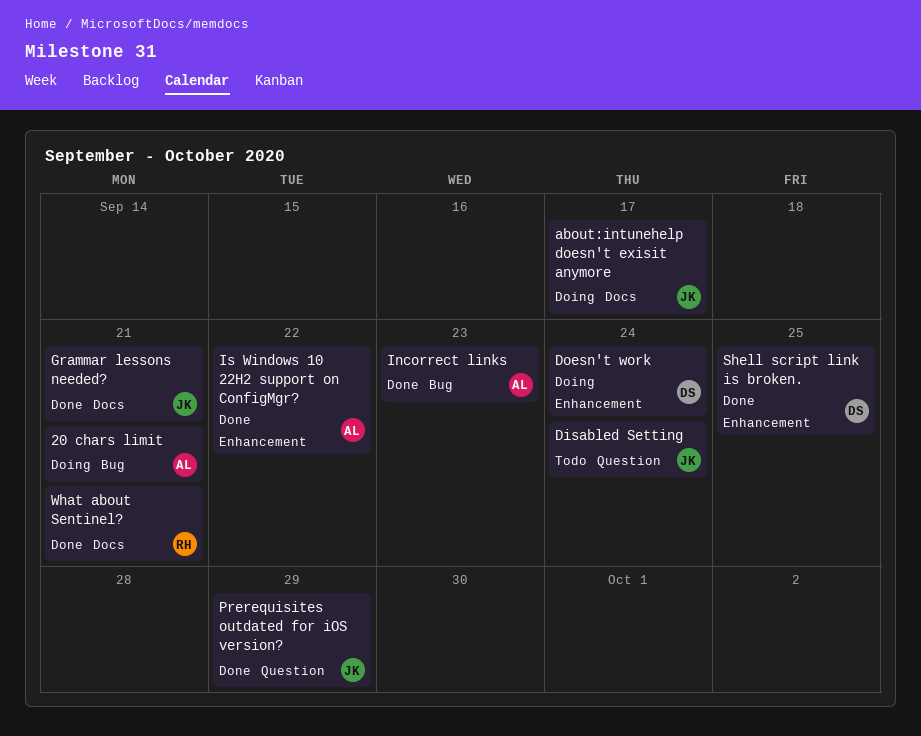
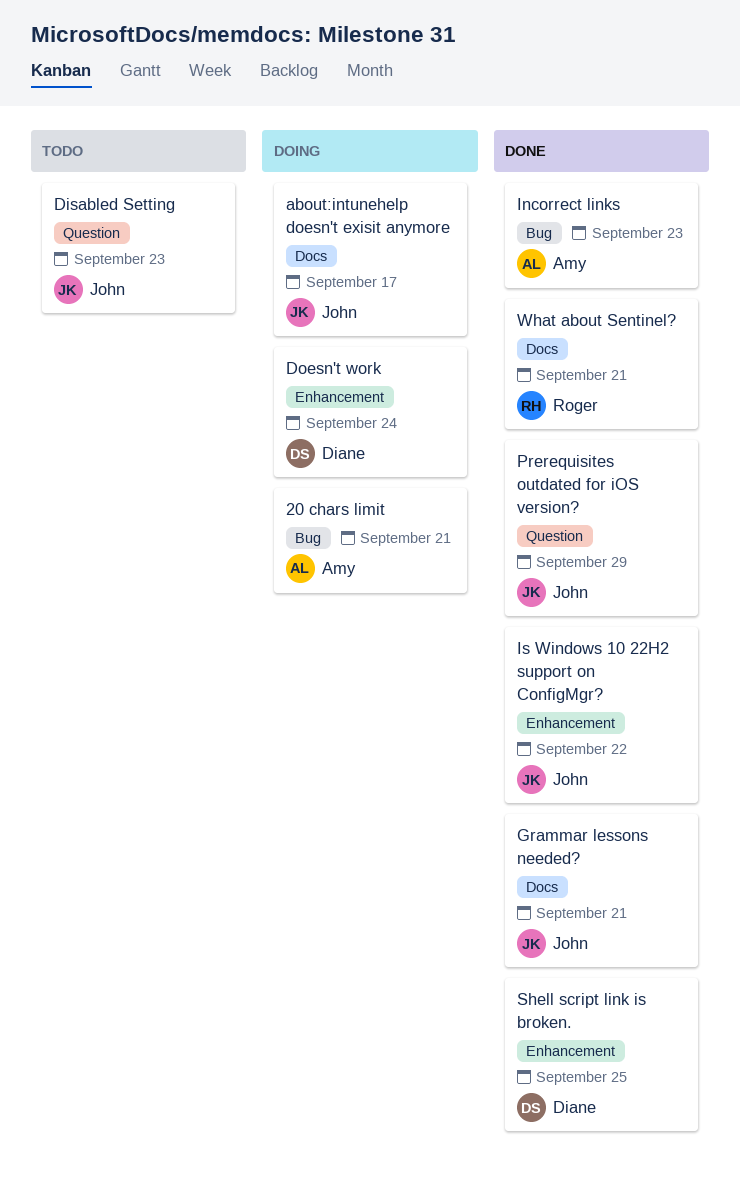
Disabled Setting, due: Sep 24 -> Sep 23
Is Windows 10 22H2 support on ConfigMgr?, owner: Amy -> John

